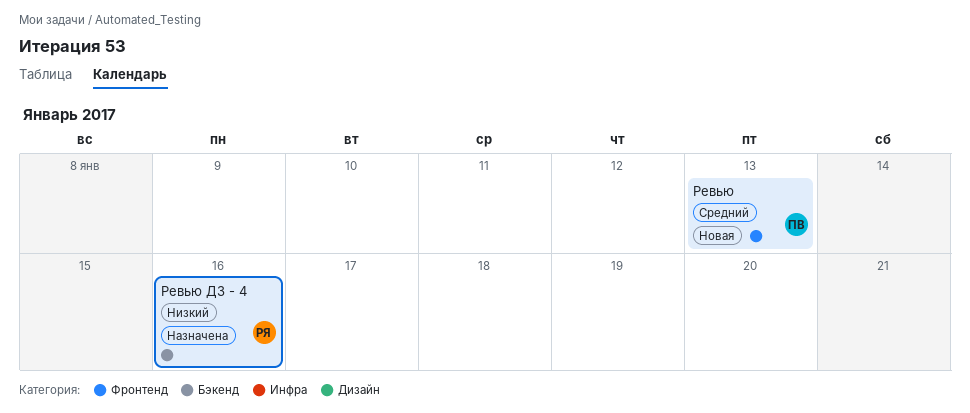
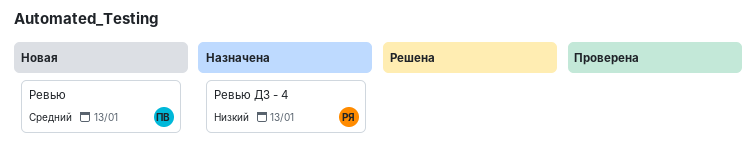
Ревью ДЗ - 4, due: Jan 16 -> Jan 13

